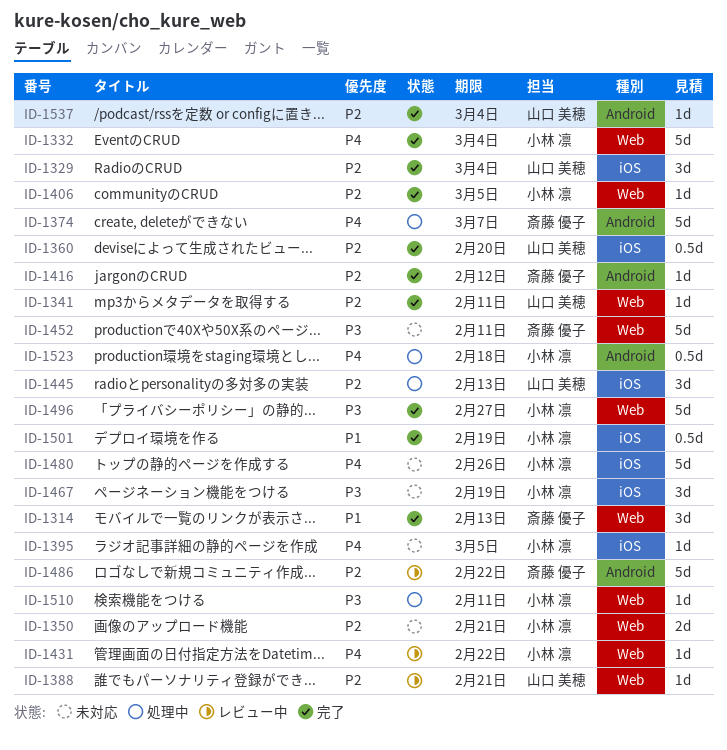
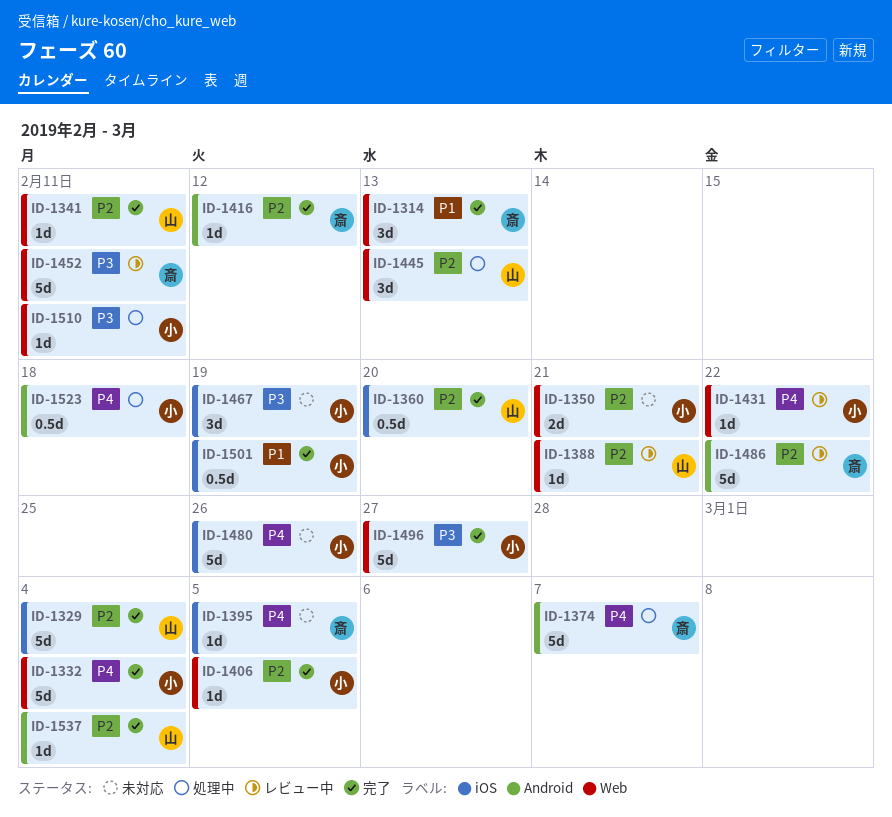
ID-1329, estimate: 3d -> 5d
ID-1395, owner: 小林 凛 -> 斎藤 優子
ID-1445, label: iOS -> Web
ID-1452, status: 未対応 -> レビュー中

